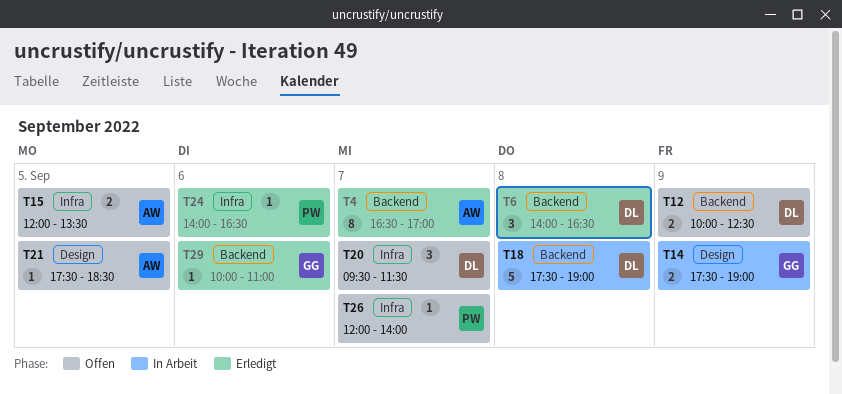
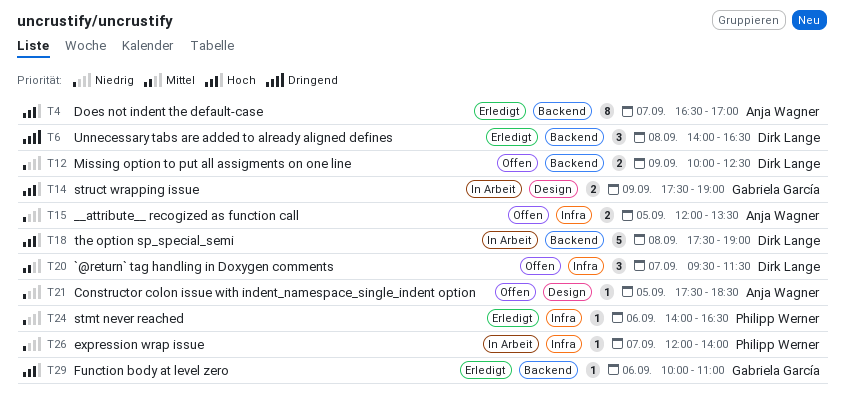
T26, status: Offen -> In Arbeit

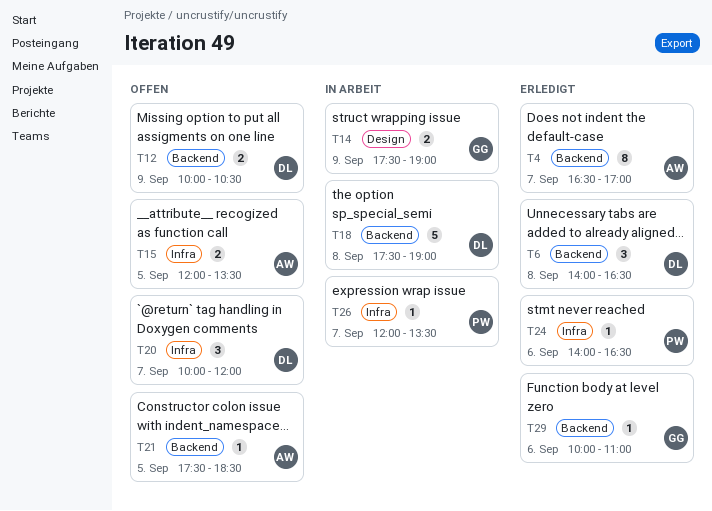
T12, ends: 12:30 -> 10:30
T20, begins: 09:30 -> 10:00
T20, ends: 11:30 -> 12:00
T21, label: Design -> Backend
T26, ends: 14:00 -> 13:30

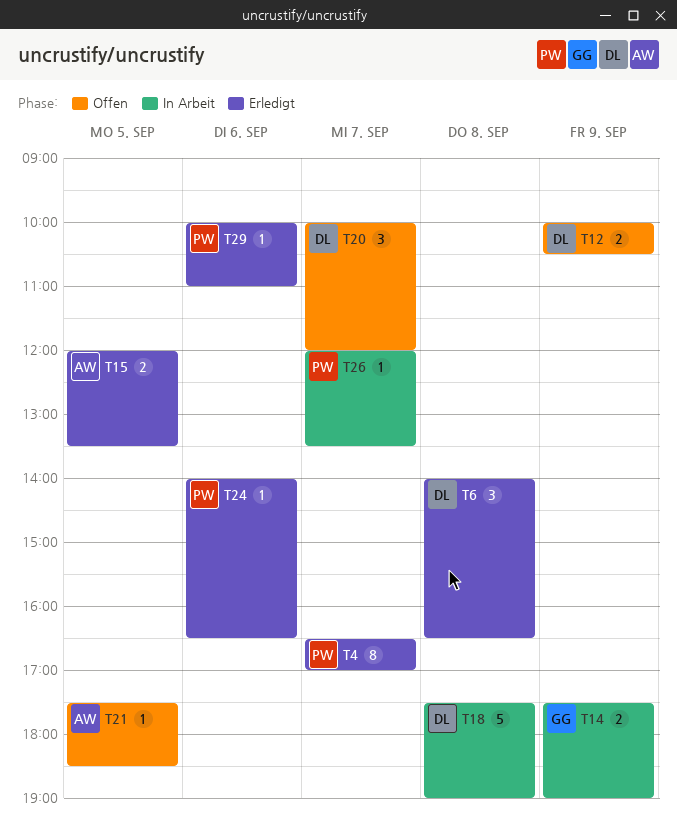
T4, owner: AW -> PW
T15, status: Offen -> Erledigt
T29, owner: GG -> PW

